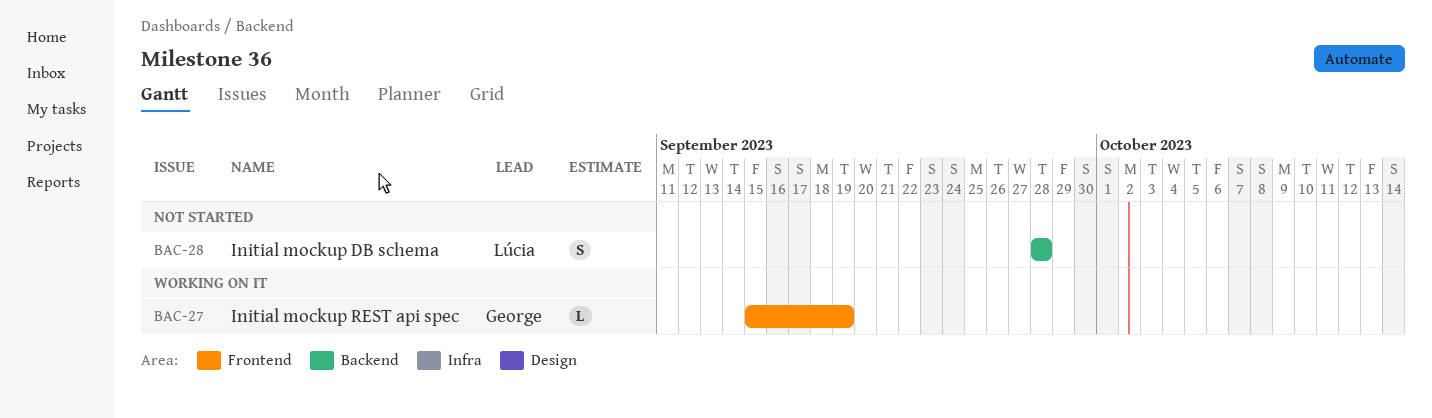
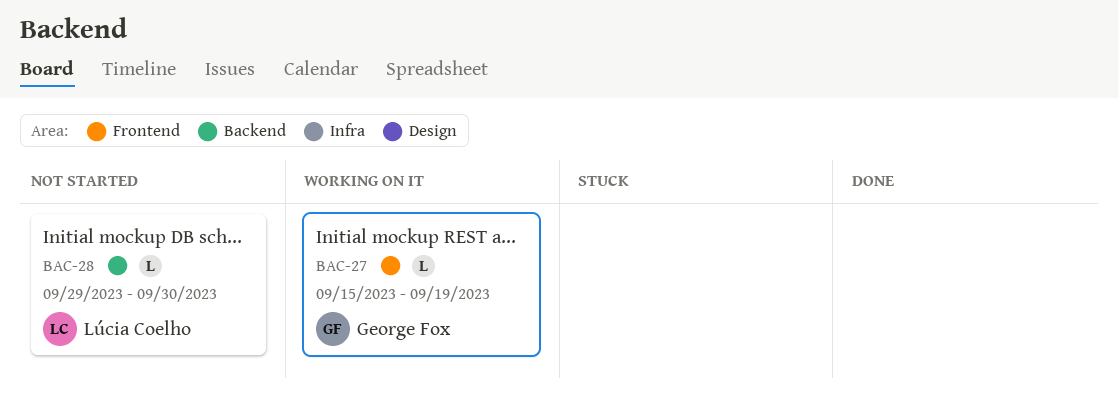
BAC-28, estimate: S -> L
BAC-28, start: Sep 28 -> Sep 29
BAC-28, due: Sep 28 -> Sep 30

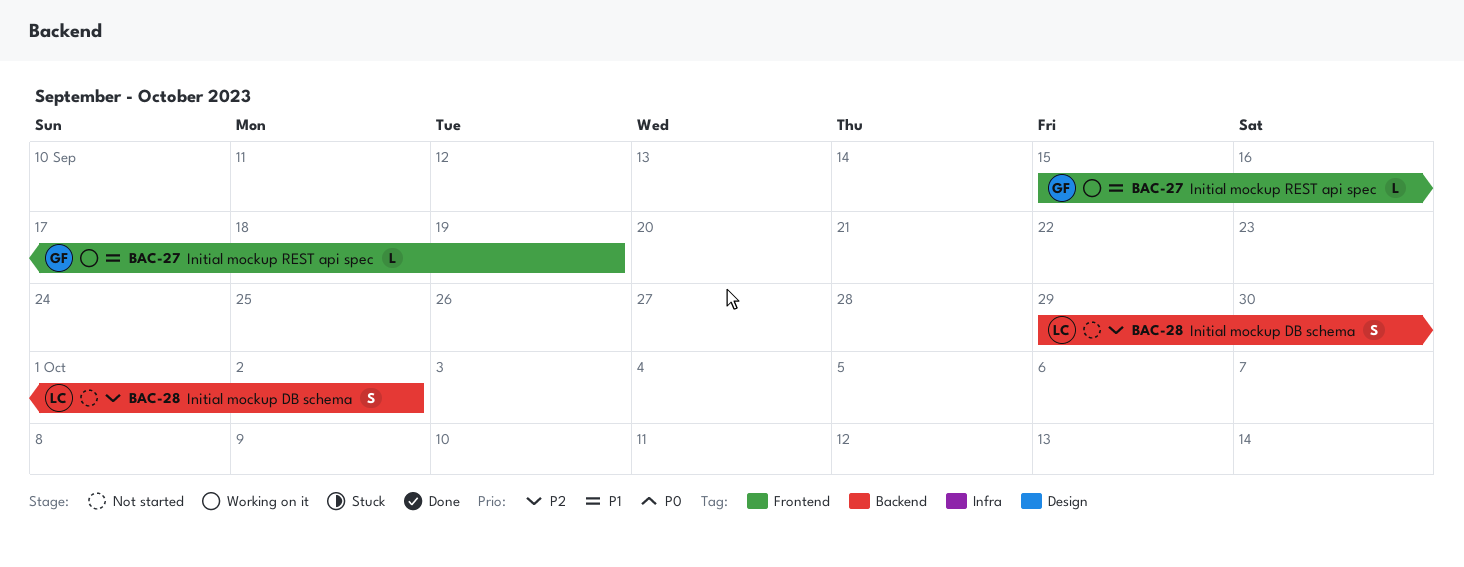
BAC-28, estimate: L -> S
BAC-28, due: Sep 30 -> Oct 2

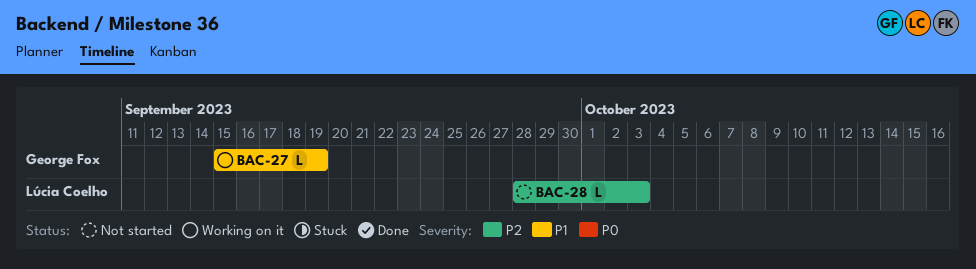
BAC-28, estimate: S -> L
BAC-28, start: Sep 29 -> Sep 28
BAC-28, due: Oct 2 -> Oct 3

